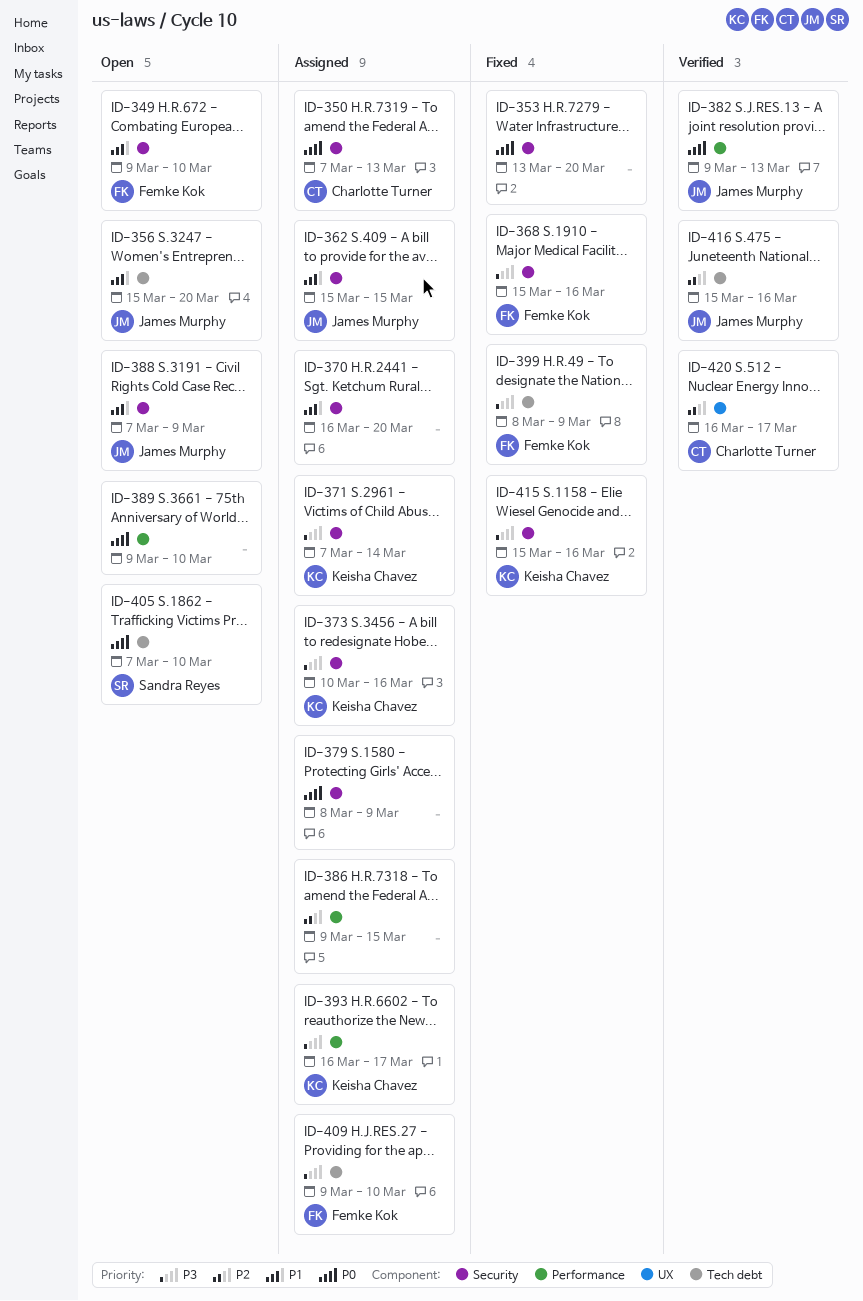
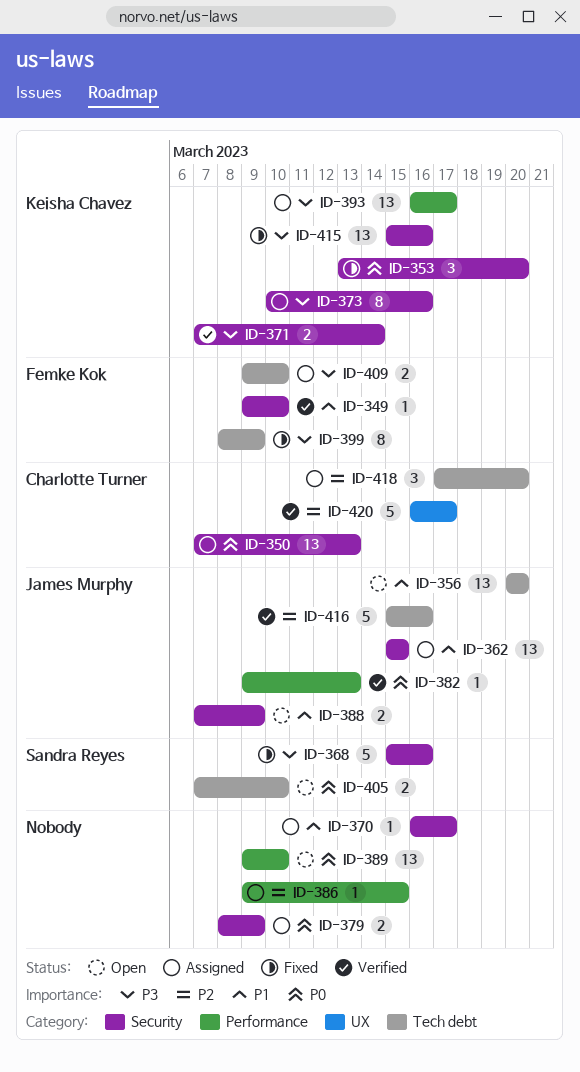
ID-349, status: Open -> Verified
ID-353, owner: none -> Keisha Chavez
ID-356, start: Mar 15 -> Mar 20
ID-368, owner: Femke Kok -> Sandra Reyes
ID-370, due: Mar 20 -> Mar 17
ID-371, status: Assigned -> Verified
ID-418: none -> present

